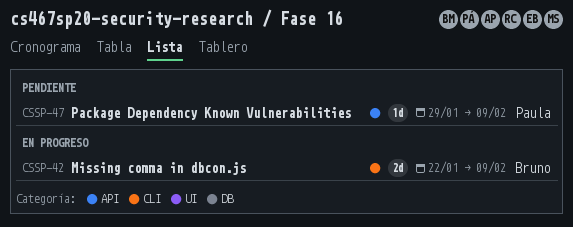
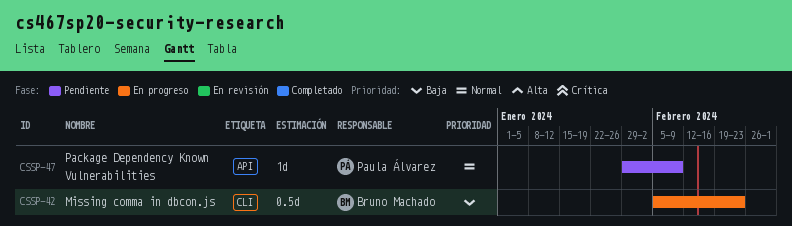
CSSP-42, estimate: 2d -> 0.5d
CSSP-42, start: Jan 22 -> Feb 5
CSSP-42, due: Feb 9 -> Feb 23

